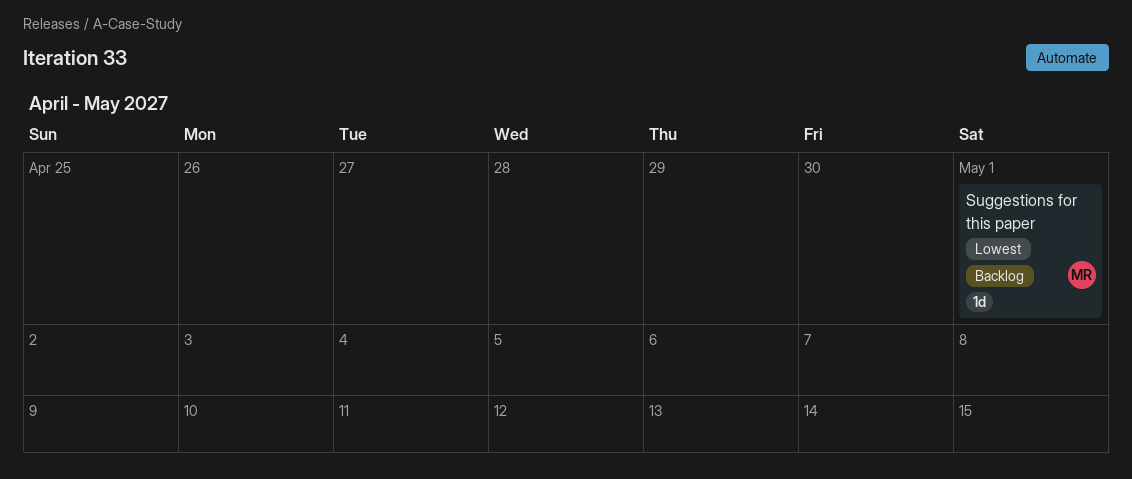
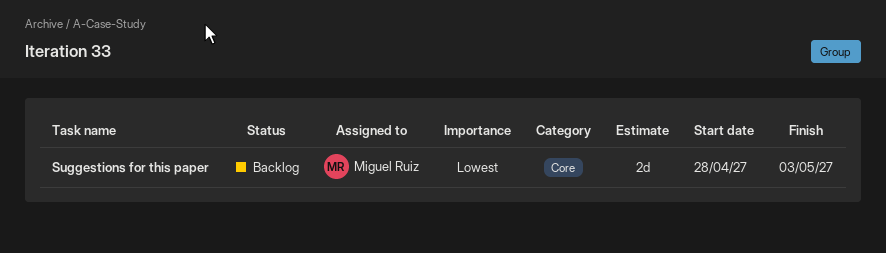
Suggestions for this paper, estimate: 1d -> 2d
Suggestions for this paper, due: May 1 -> May 3

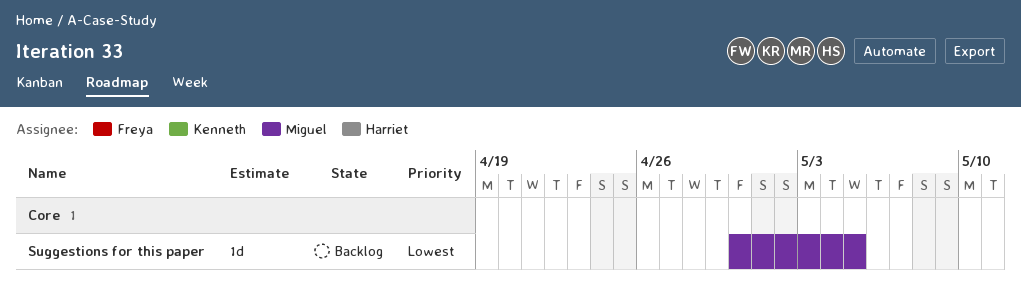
Suggestions for this paper, estimate: 2d -> 1d
Suggestions for this paper, start: Apr 28 -> Apr 30
Suggestions for this paper, due: May 3 -> May 5

